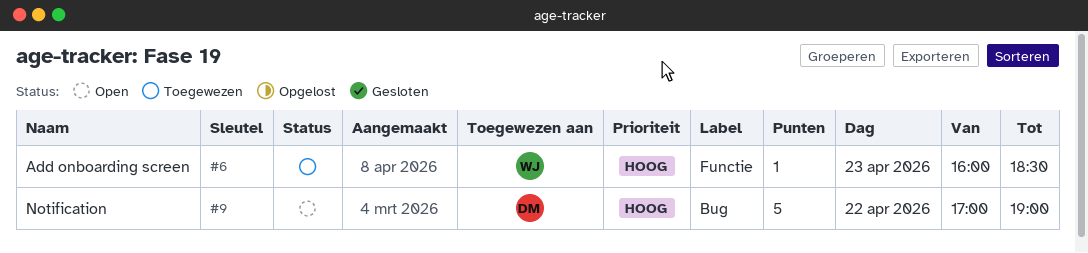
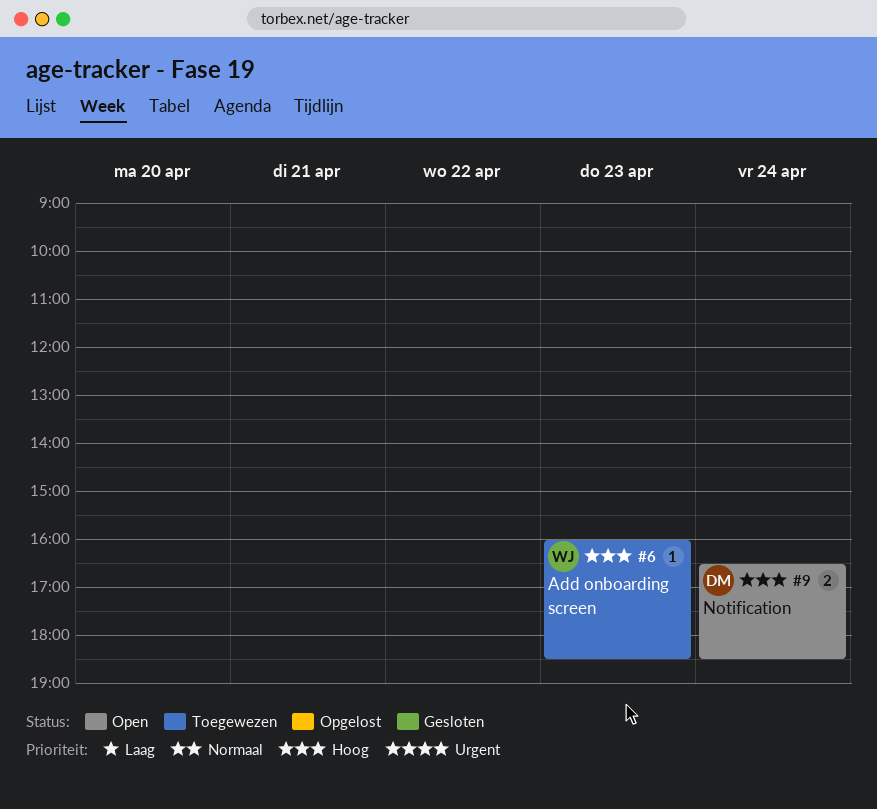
#9, estimate: 5 -> 2
#9, day: Apr 22 -> Apr 24
#9, begins: 17:00 -> 16:30
#9, ends: 19:00 -> 18:30

